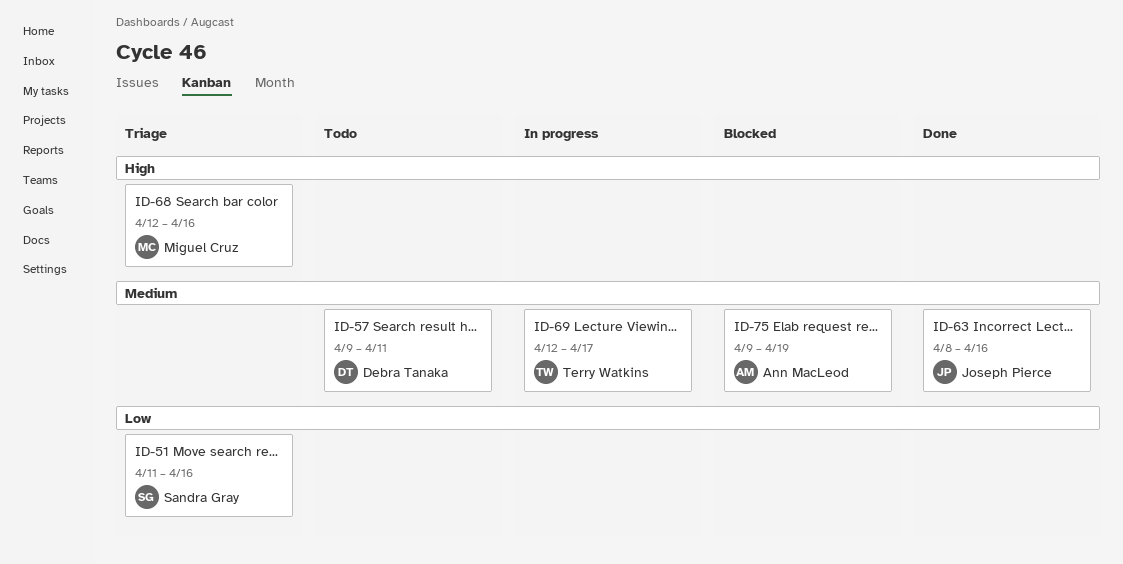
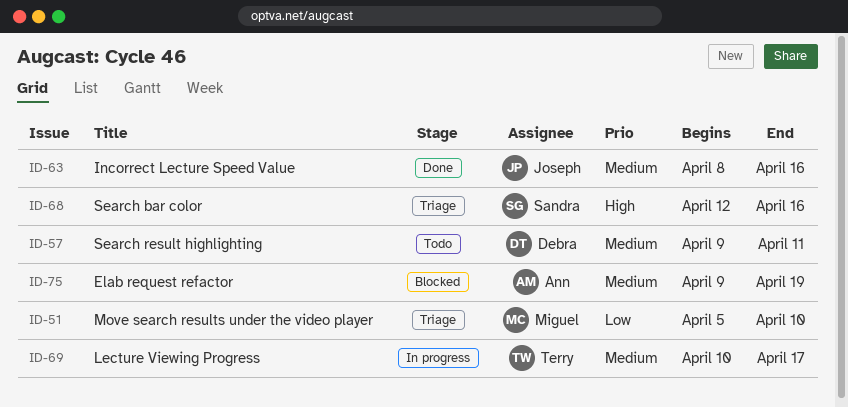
ID-51, owner: Sandra Gray -> Miguel Cruz
ID-51, start: Apr 11 -> Apr 5
ID-51, due: Apr 16 -> Apr 10
ID-68, owner: Miguel Cruz -> Sandra Gray
ID-69, start: Apr 12 -> Apr 10

